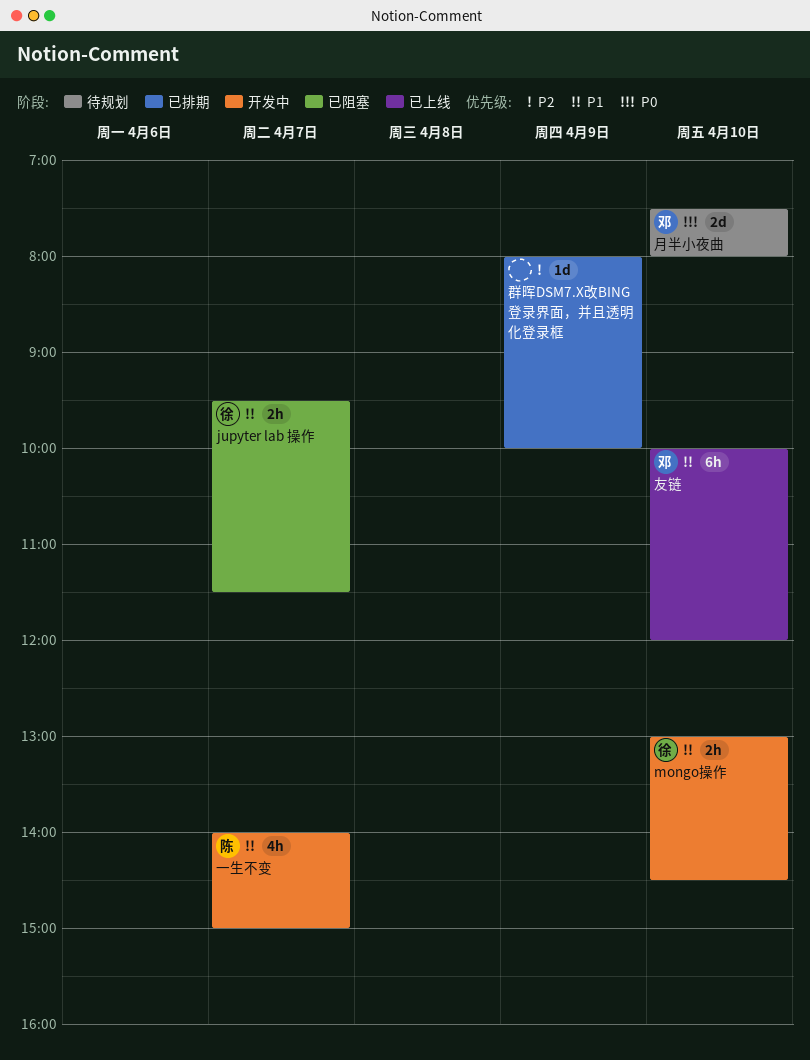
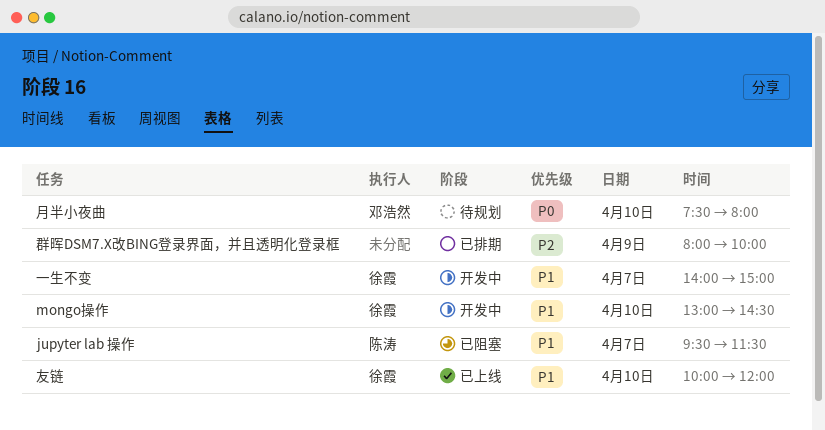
jupyter lab 操作, owner: 徐霞 -> 陈涛
一生不变, owner: 陈涛 -> 徐霞
友链, owner: 邓浩然 -> 徐霞

